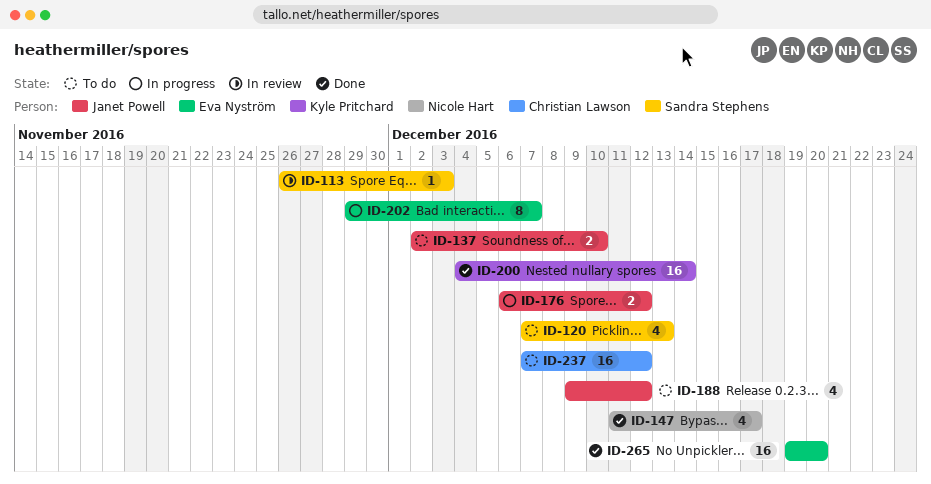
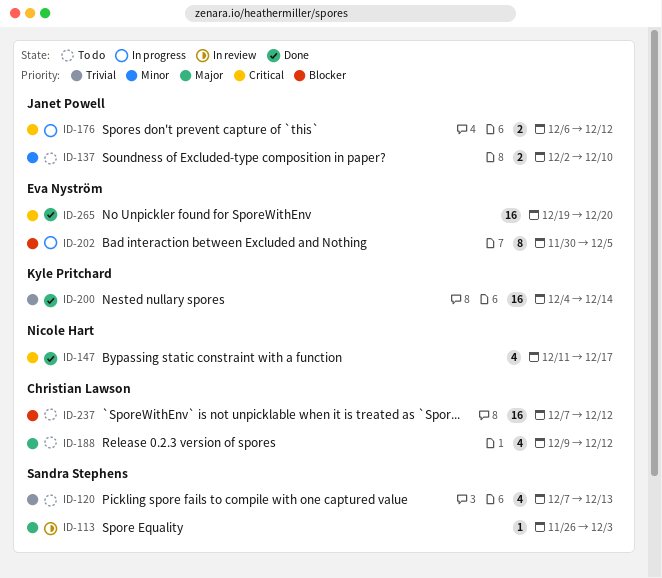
ID-188, owner: Janet Powell -> Christian Lawson
ID-202, start: Nov 29 -> Nov 30
ID-202, due: Dec 7 -> Dec 5

